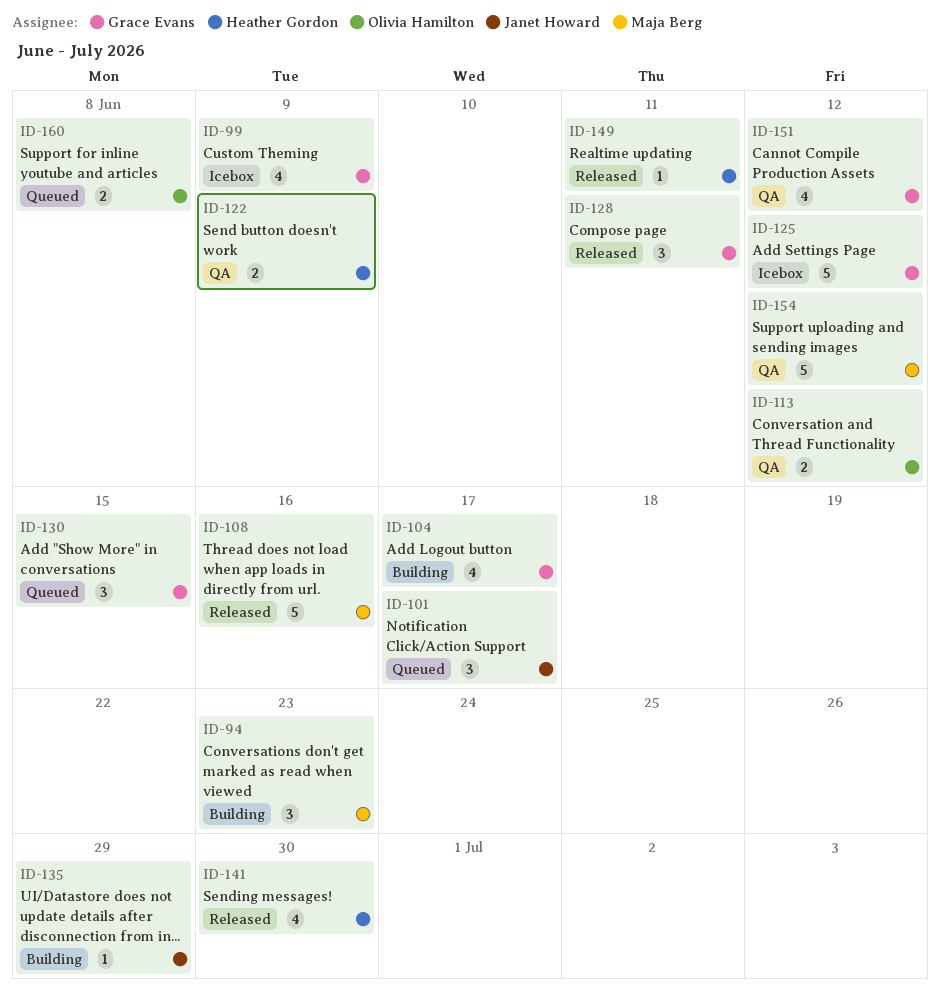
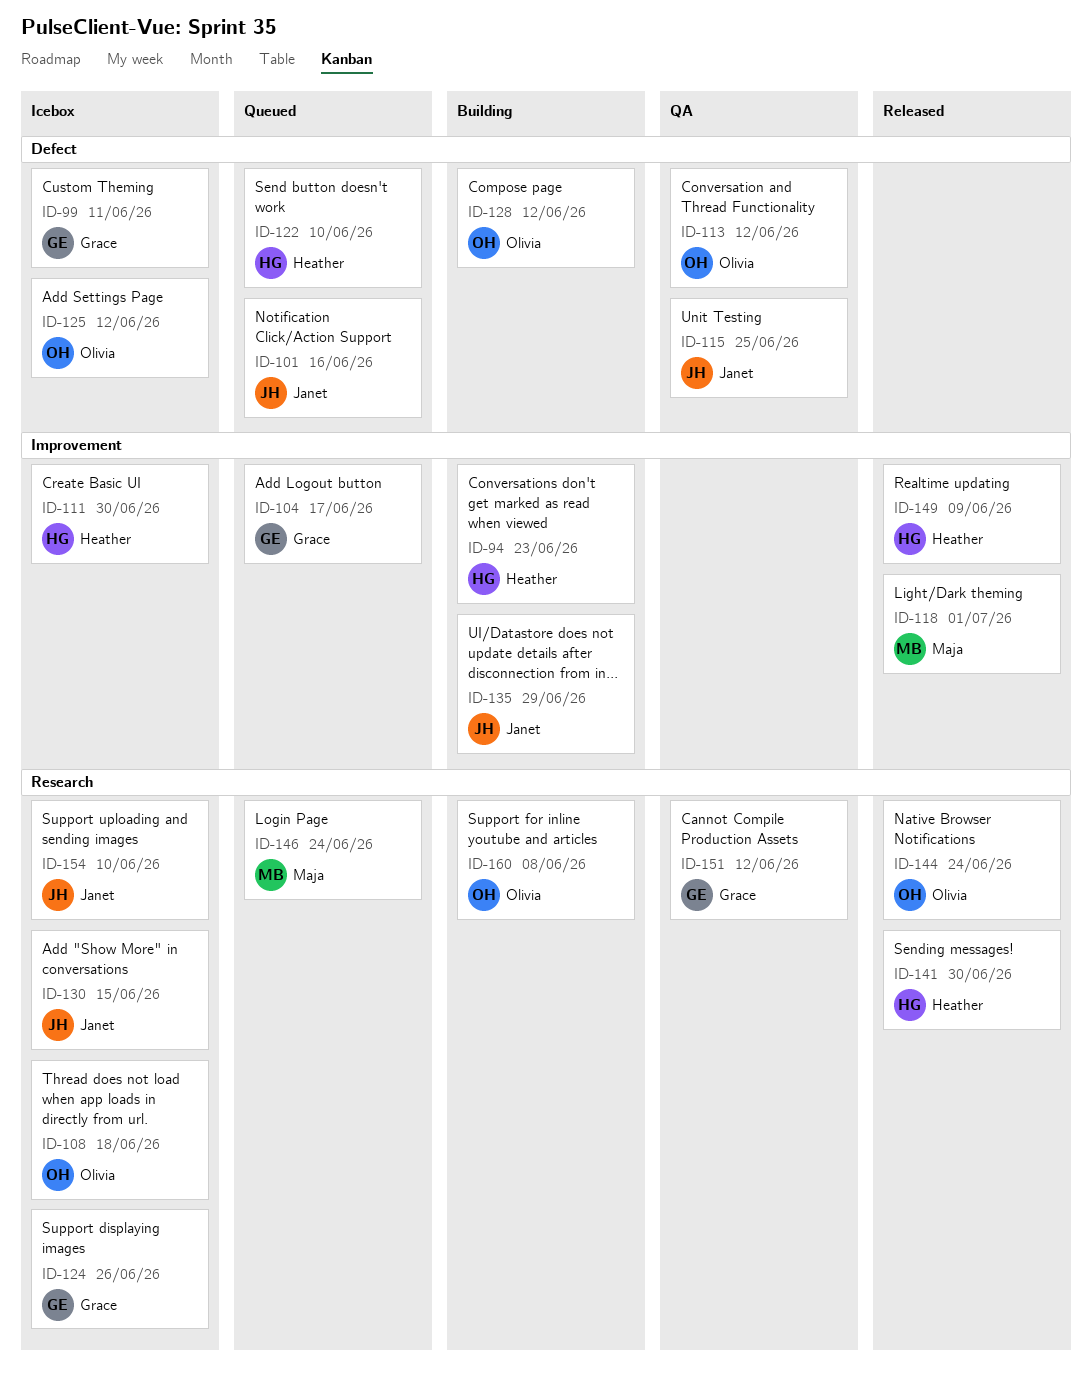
ID-94, owner: Maja Berg -> Heather Gordon
ID-99, due: Jun 9 -> Jun 11
ID-101, due: Jun 17 -> Jun 16
ID-104, status: Building -> Queued
ID-108, status: Released -> Icebox
ID-108, owner: Maja Berg -> Olivia Hamilton
ID-108, due: Jun 16 -> Jun 18
ID-111: none -> present
ID-115: none -> present
ID-118: none -> present
ID-122, status: QA -> Queued
ID-122, due: Jun 9 -> Jun 10
ID-124: none -> present
ID-125, owner: Grace Evans -> Olivia Hamilton
ID-128, status: Released -> Building
ID-128, owner: Grace Evans -> Olivia Hamilton
ID-128, due: Jun 11 -> Jun 12
ID-130, status: Queued -> Icebox
ID-130, owner: Grace Evans -> Janet Howard
ID-144: none -> present
ID-146: none -> present
ID-149, due: Jun 11 -> Jun 9
ID-154, status: QA -> Icebox
ID-154, owner: Maja Berg -> Janet Howard
ID-154, due: Jun 12 -> Jun 10
ID-160, status: Queued -> Building

